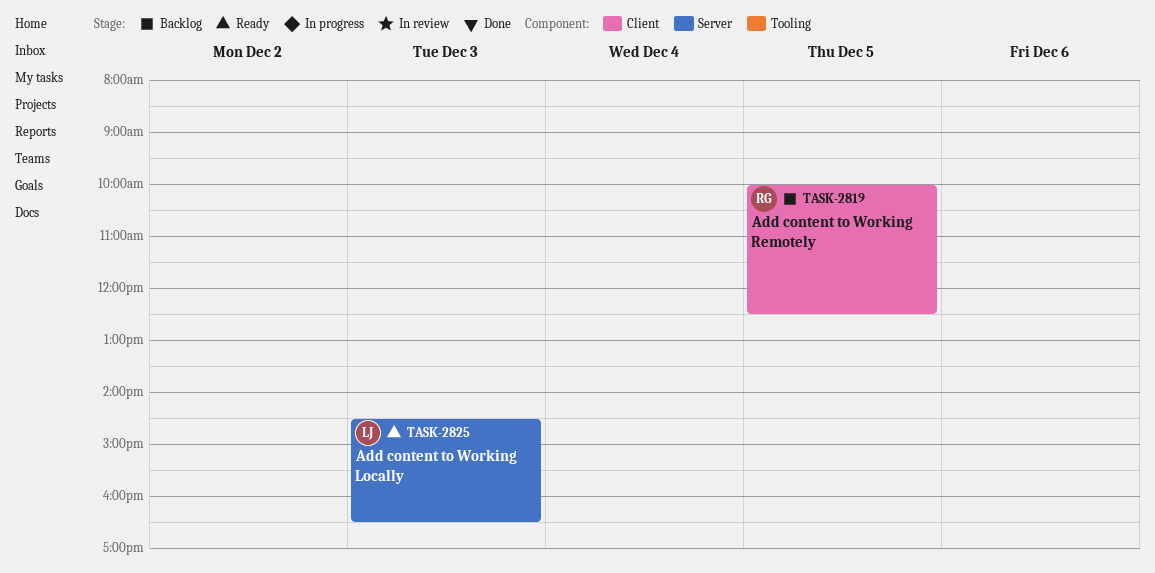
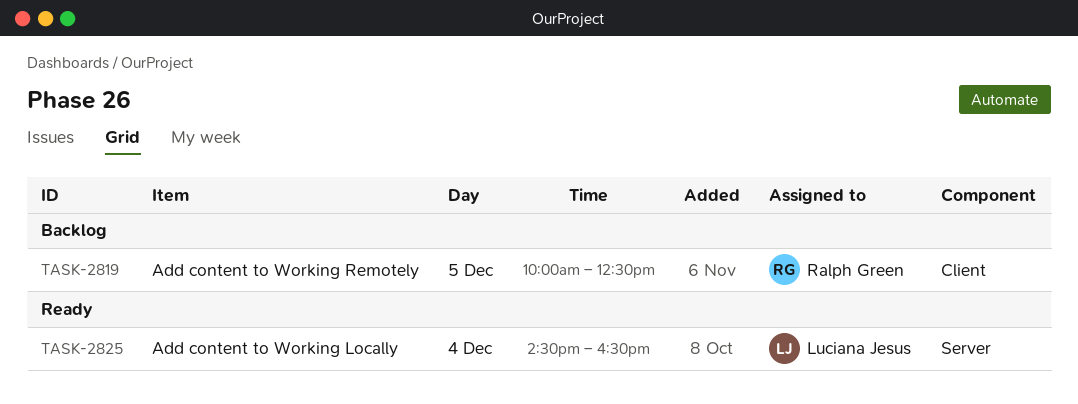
TASK-2825, day: Dec 3 -> Dec 4

